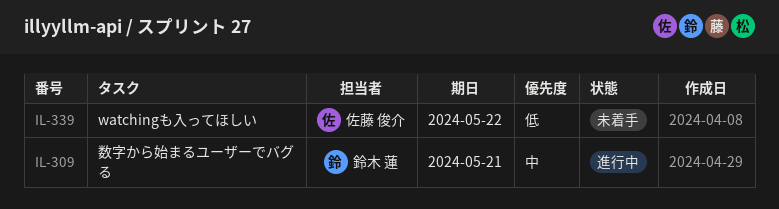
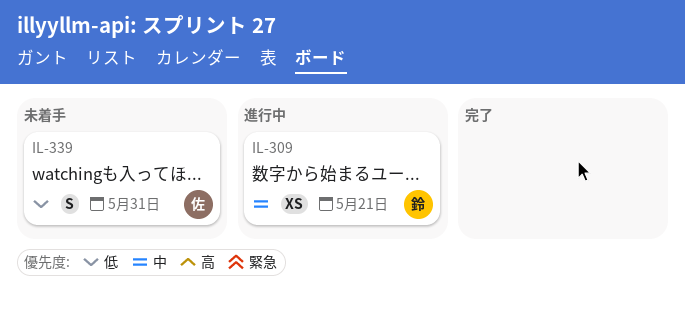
IL-339, due: May 22 -> May 31

